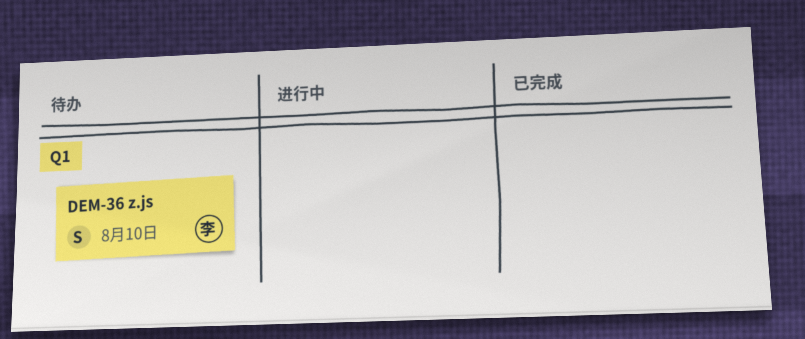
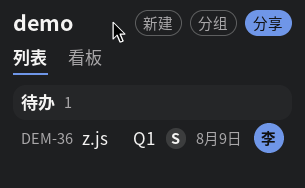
DEM-36, due: Aug 10 -> Aug 9

